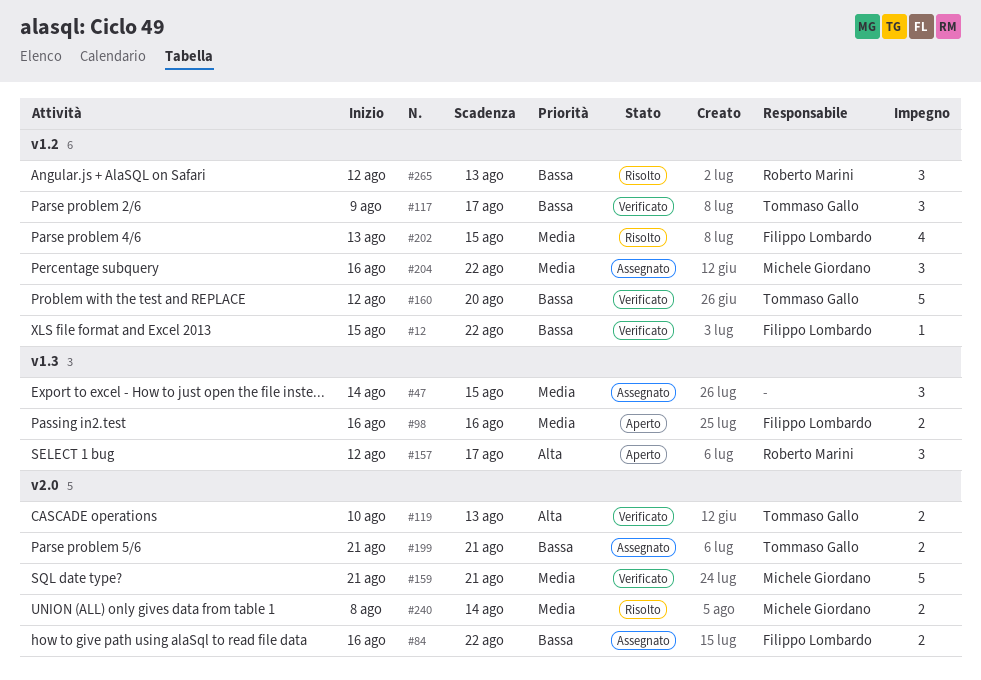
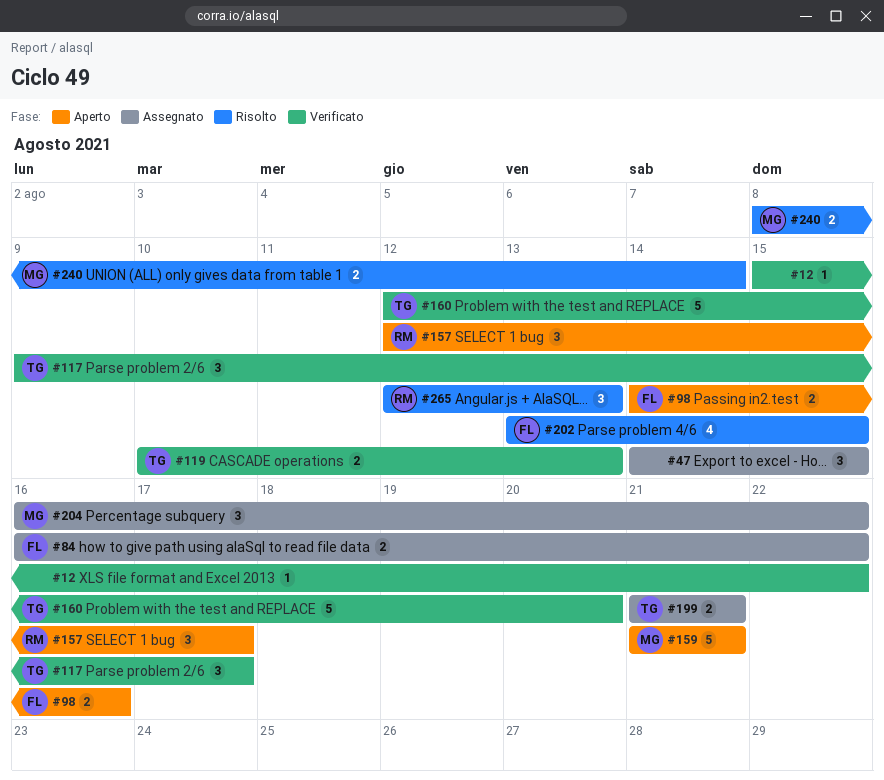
#12, owner: Filippo Lombardo -> none
#98, start: Aug 16 -> Aug 14
#159, status: Verificato -> Aperto

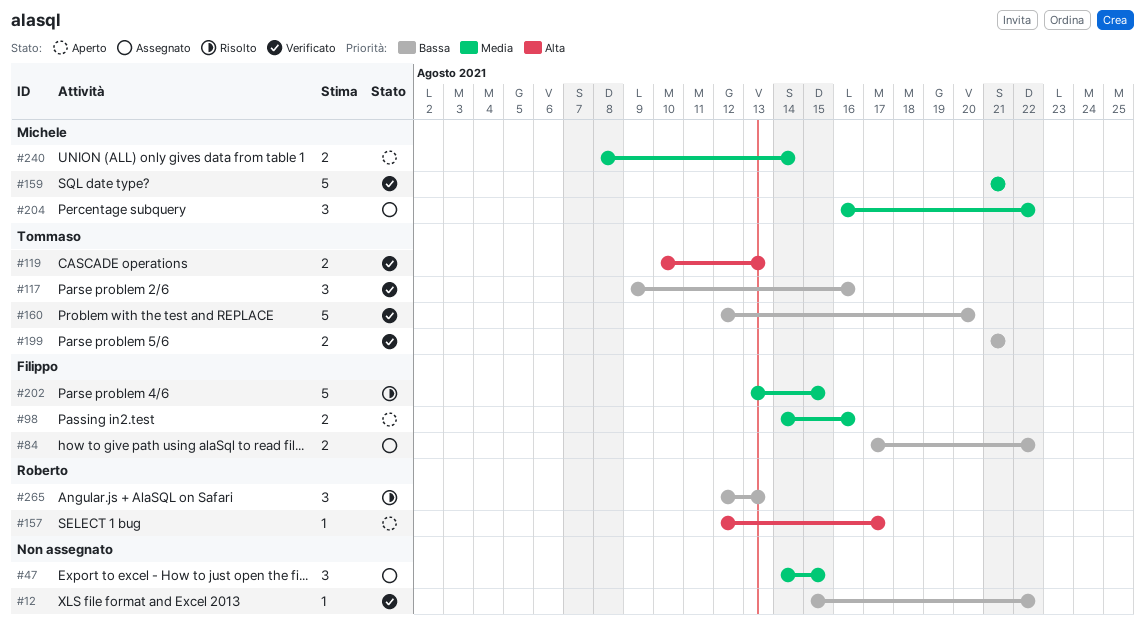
#84, start: Aug 16 -> Aug 17
#117, due: Aug 17 -> Aug 16
#157, estimate: 3 -> 1
#159, status: Aperto -> Verificato
#199, status: Assegnato -> Verificato
#202, estimate: 4 -> 5
#240, status: Risolto -> Aperto

